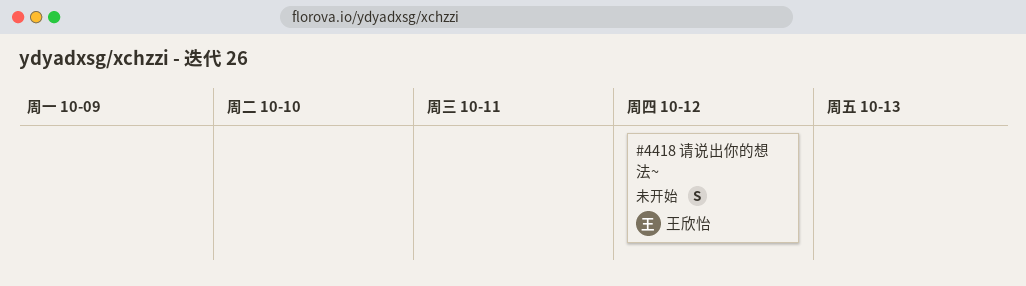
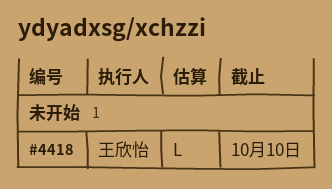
#4418, estimate: S -> L
#4418, due: Oct 12 -> Oct 10

